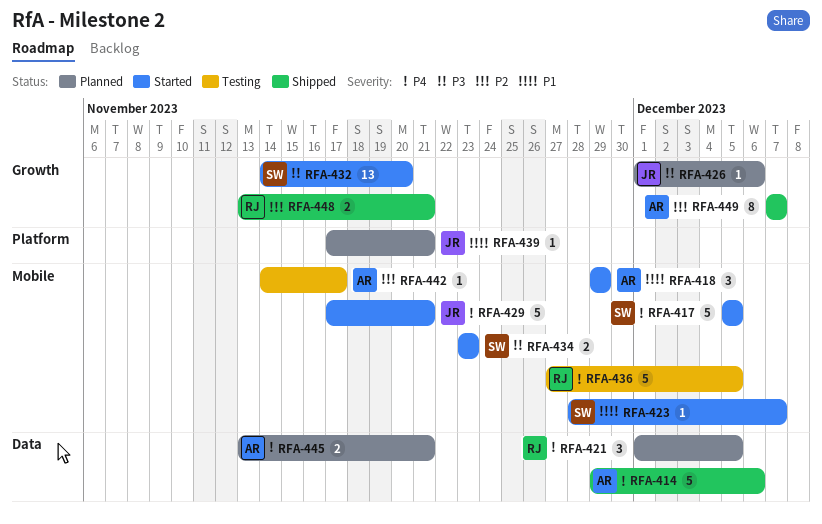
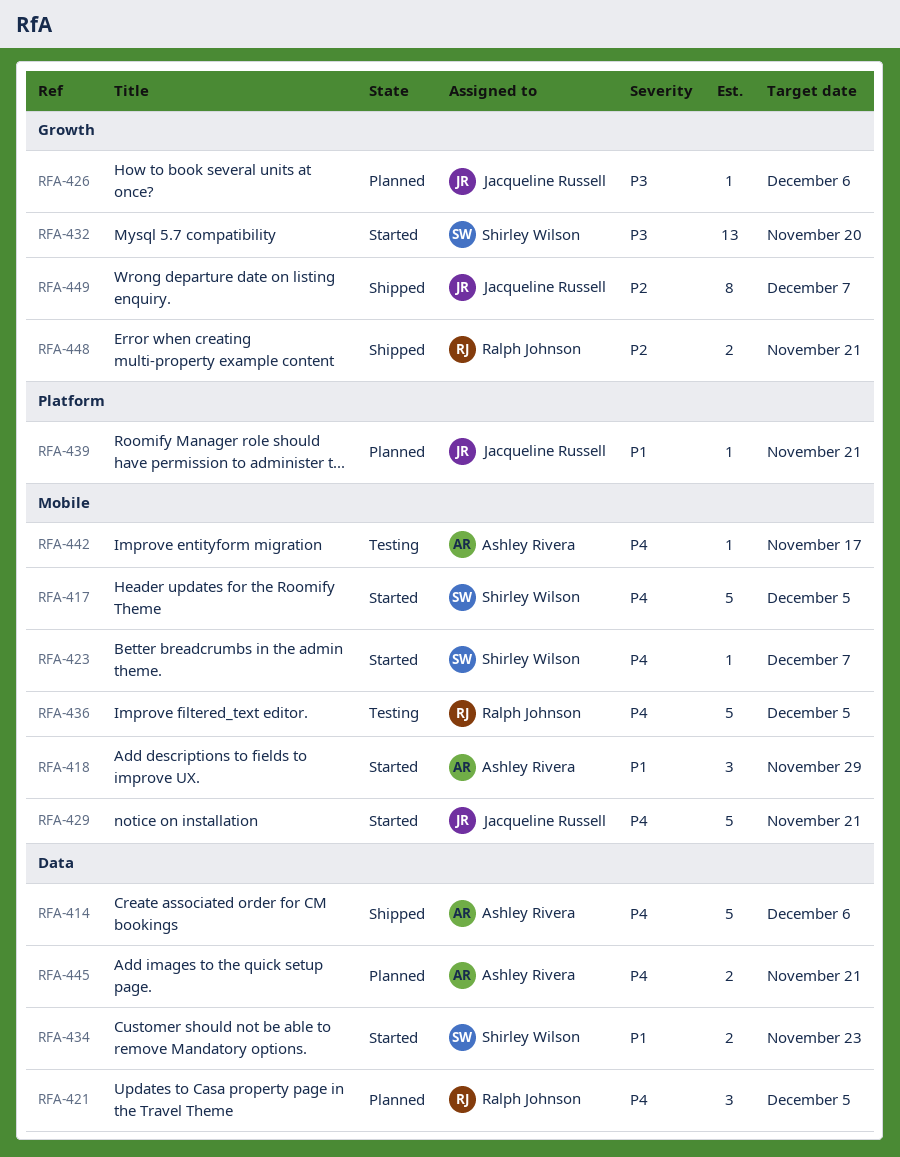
RFA-423, priority: P1 -> P4
RFA-434, priority: P3 -> P1
RFA-434, label: Mobile -> Data
RFA-442, priority: P2 -> P4
RFA-449, owner: Ashley Rivera -> Jacqueline Russell

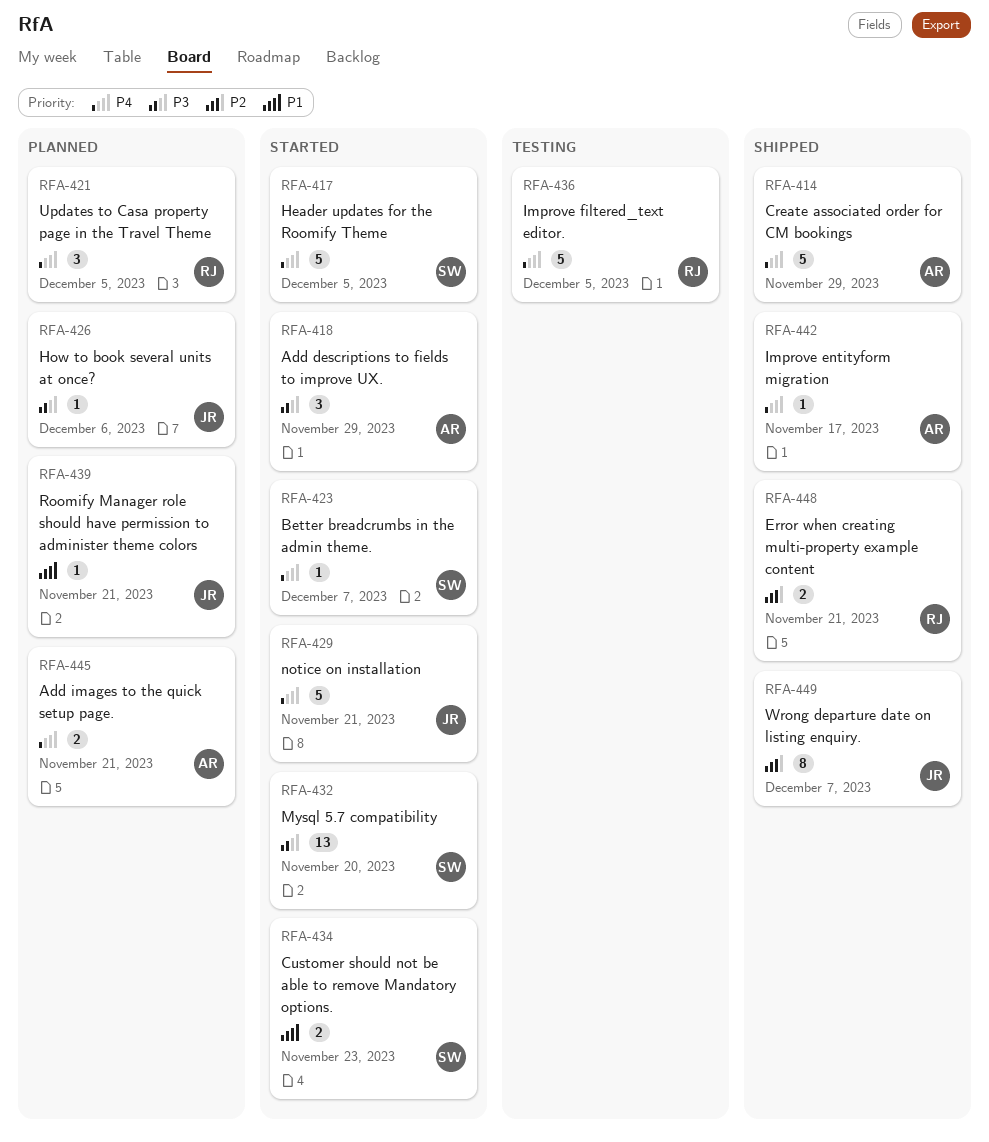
RFA-414, due: Dec 6 -> Nov 29
RFA-418, priority: P1 -> P3
RFA-442, status: Testing -> Shipped

